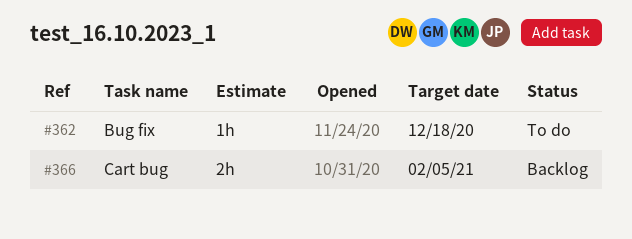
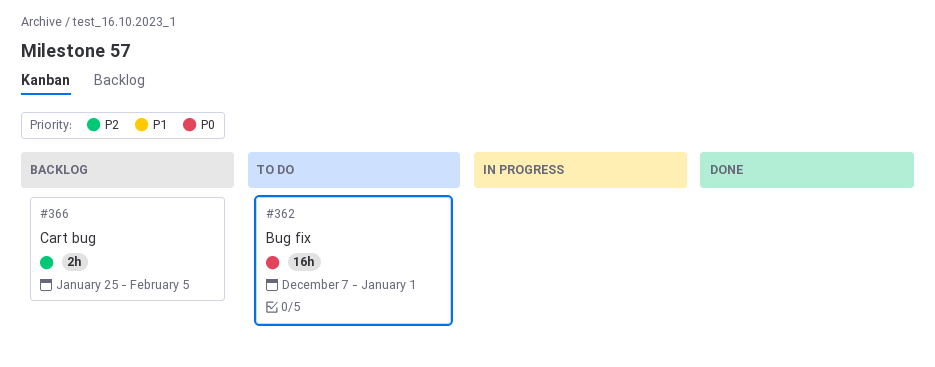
#362, estimate: 1h -> 16h
#362, due: Dec 18 -> Jan 1

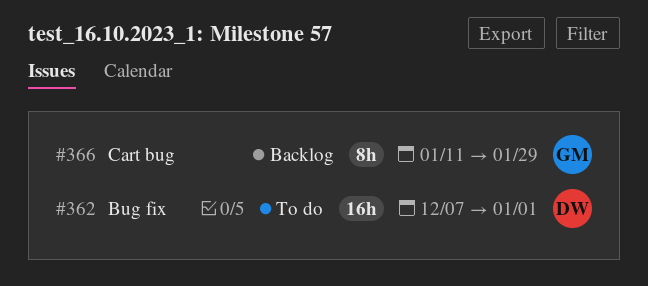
#366, estimate: 2h -> 8h
#366, start: Jan 25 -> Jan 11
#366, due: Feb 5 -> Jan 29

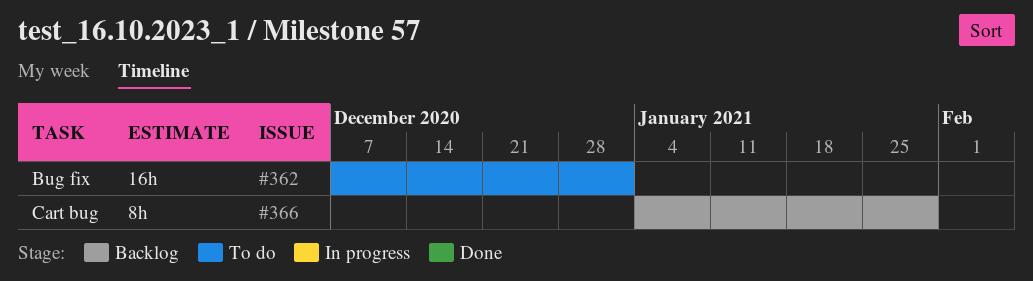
#366, start: Jan 11 -> Jan 4

